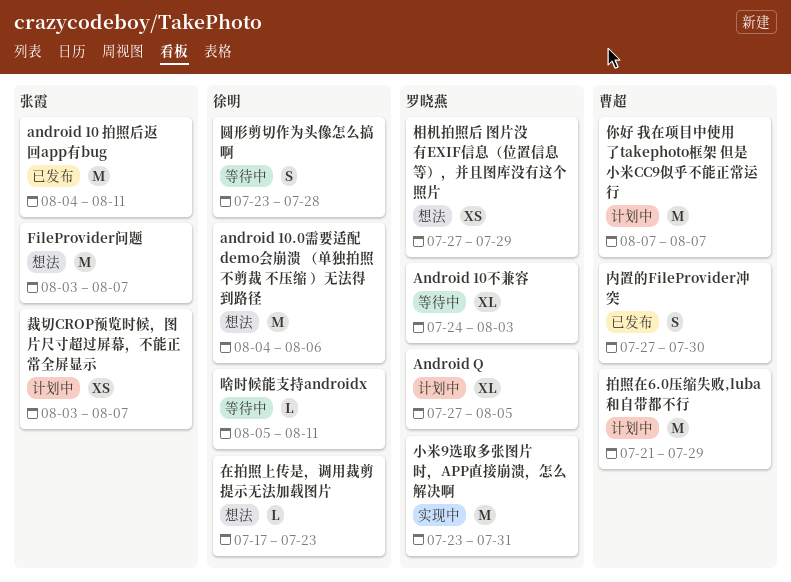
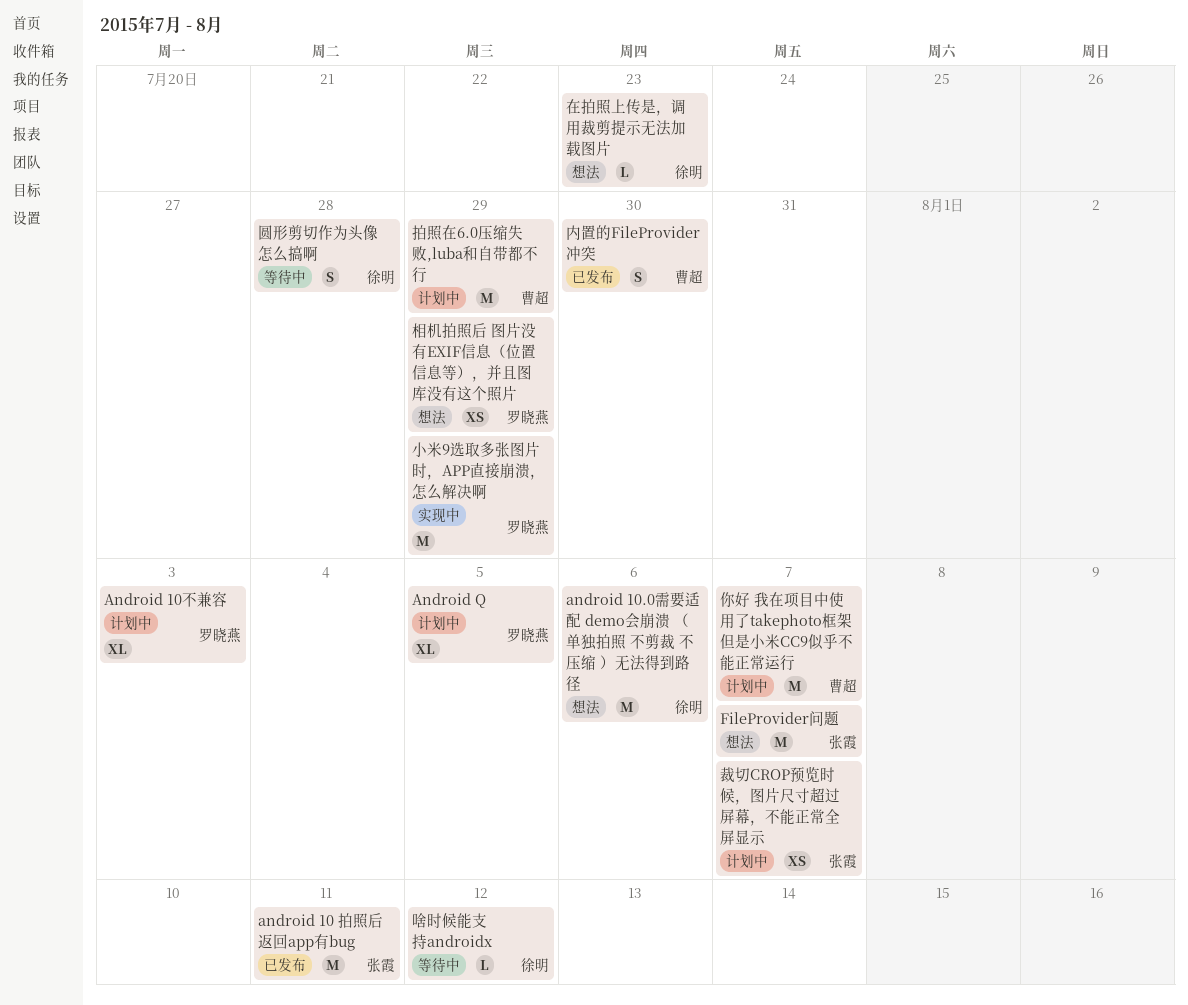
Android 10不兼容, status: 等待中 -> 计划中
啥时候能支持androidx, due: Aug 11 -> Aug 12
小米9选取多张图片时，APP直接崩溃，怎么解决啊, due: Jul 31 -> Jul 29

